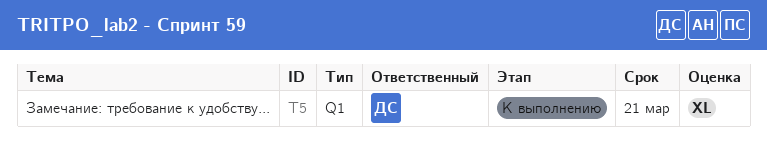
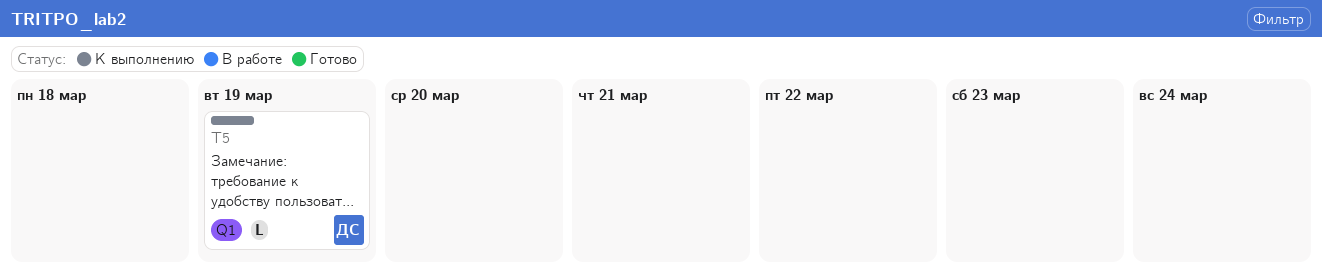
T5, estimate: XL -> L
T5, due: Mar 21 -> Mar 19

